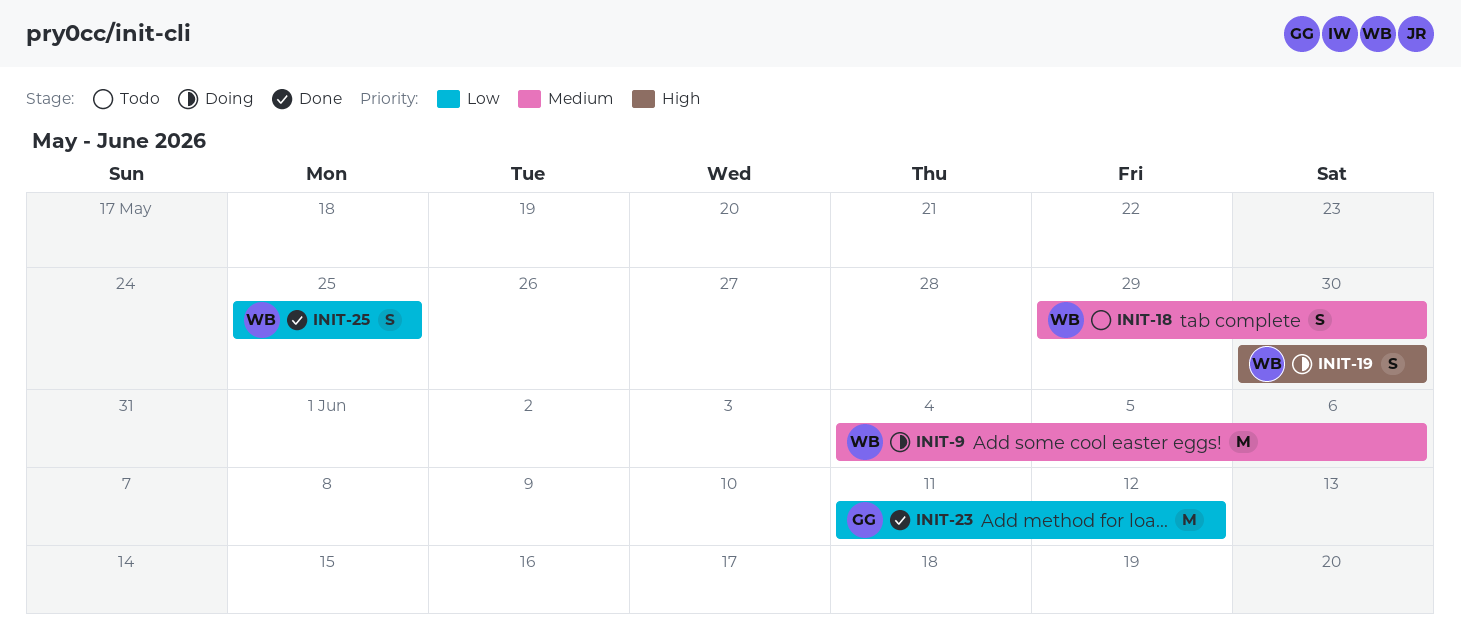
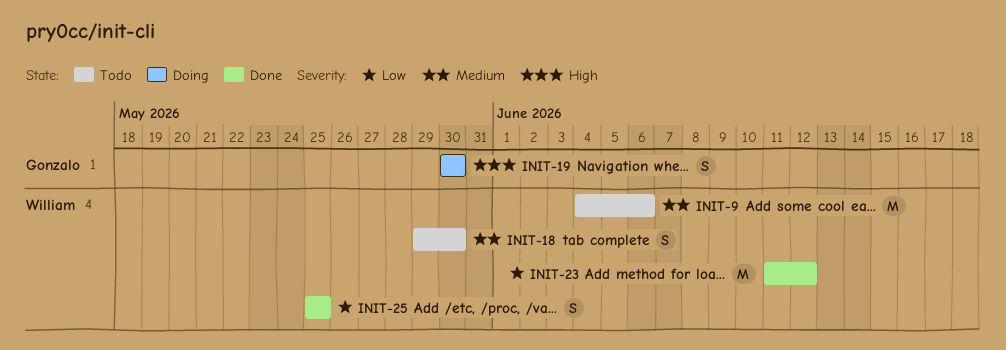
INIT-9, status: Doing -> Todo
INIT-19, owner: William -> Gonzalo
INIT-23, owner: Gonzalo -> William

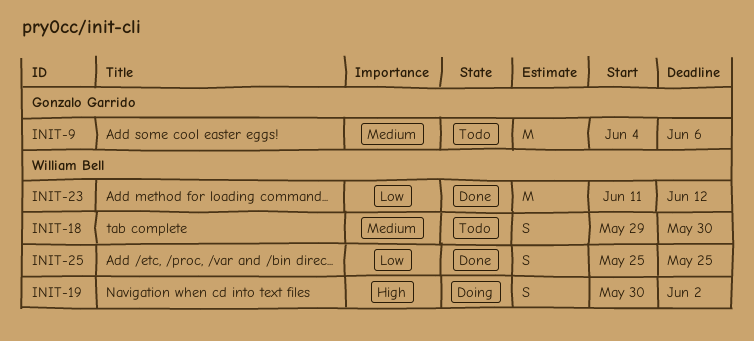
INIT-9, owner: William Bell -> Gonzalo Garrido
INIT-19, owner: Gonzalo Garrido -> William Bell
INIT-19, due: May 30 -> Jun 2

